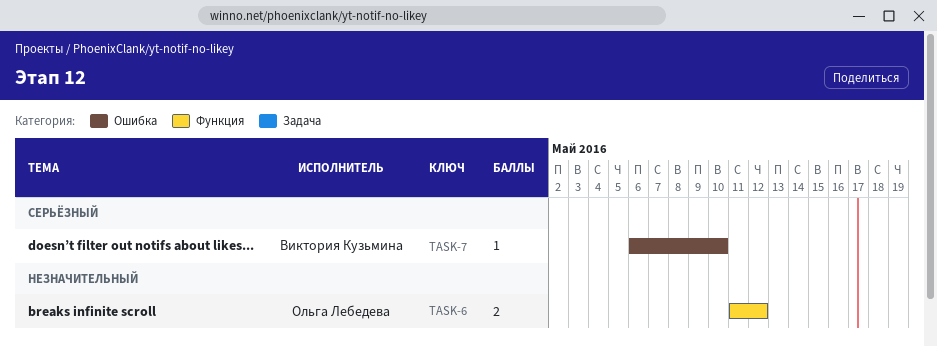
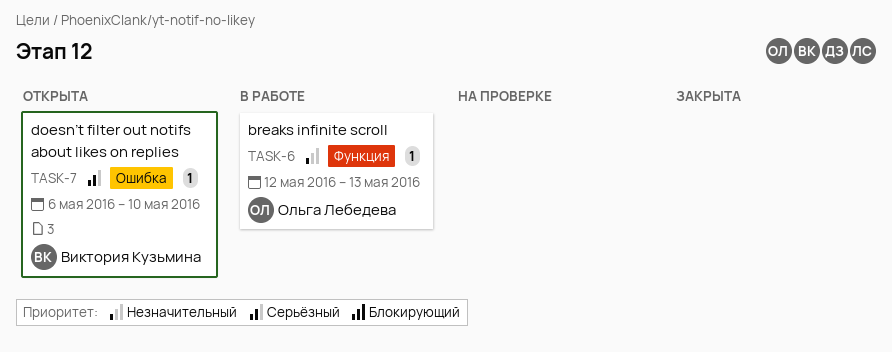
TASK-6, estimate: 2 -> 1
TASK-6, start: May 11 -> May 12
TASK-6, due: May 12 -> May 13

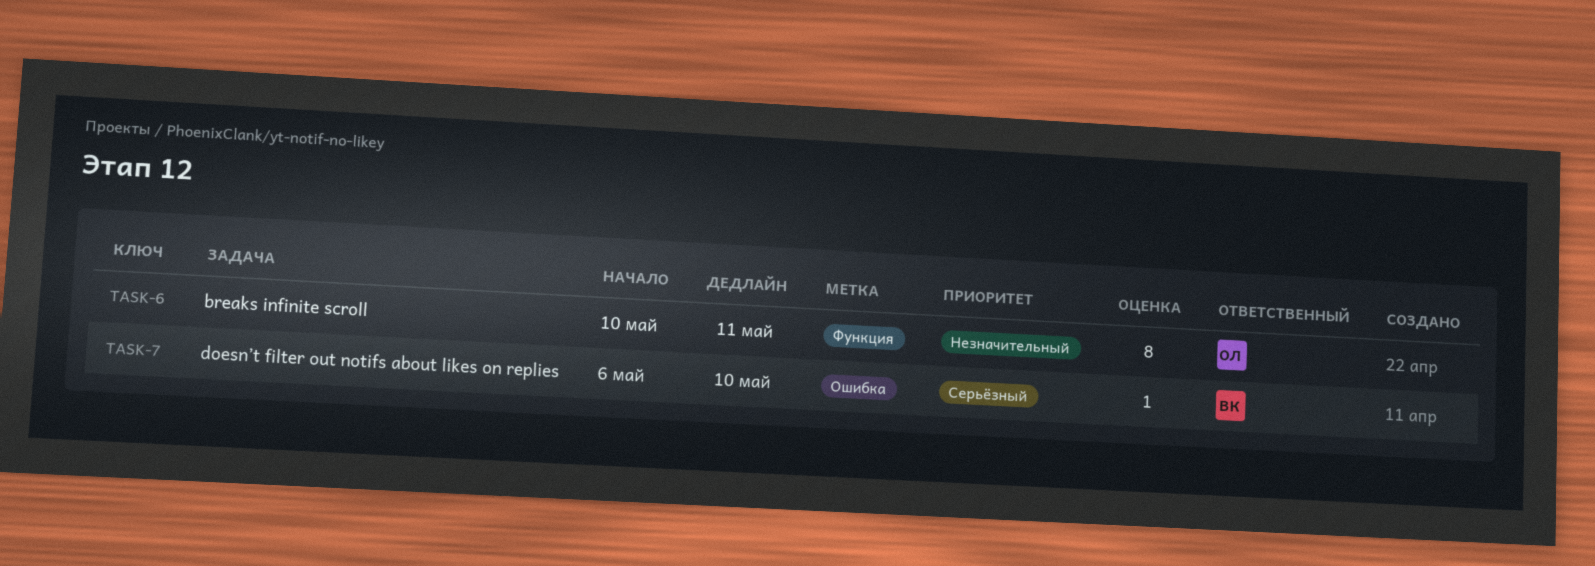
TASK-6, estimate: 1 -> 8
TASK-6, start: May 12 -> May 10
TASK-6, due: May 13 -> May 11

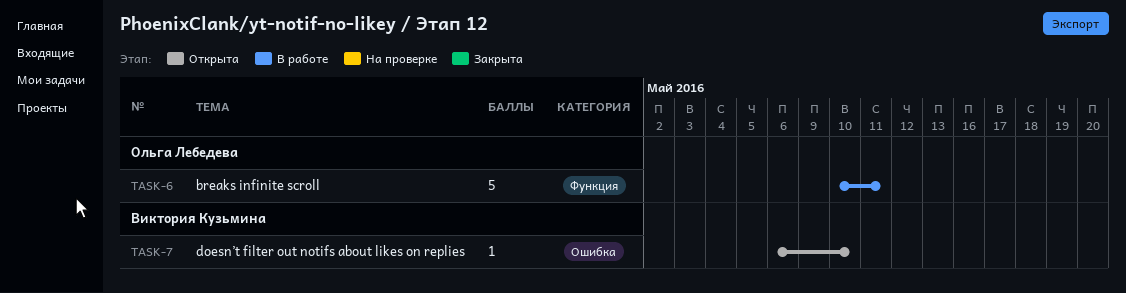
TASK-6, estimate: 8 -> 5

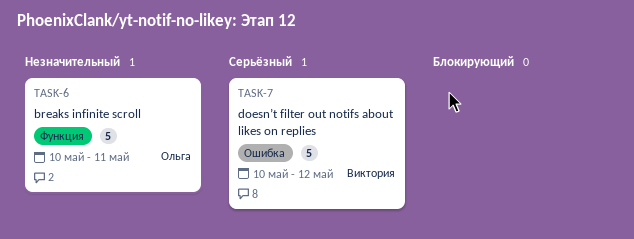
TASK-7, estimate: 1 -> 5
TASK-7, start: May 6 -> May 10
TASK-7, due: May 10 -> May 12

